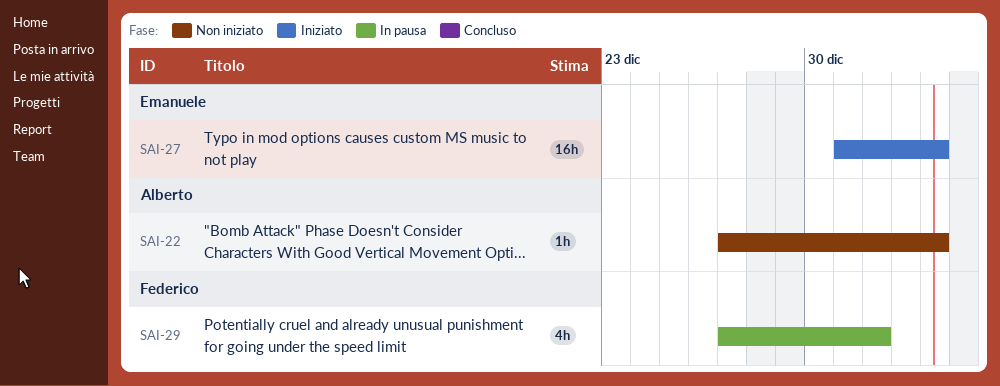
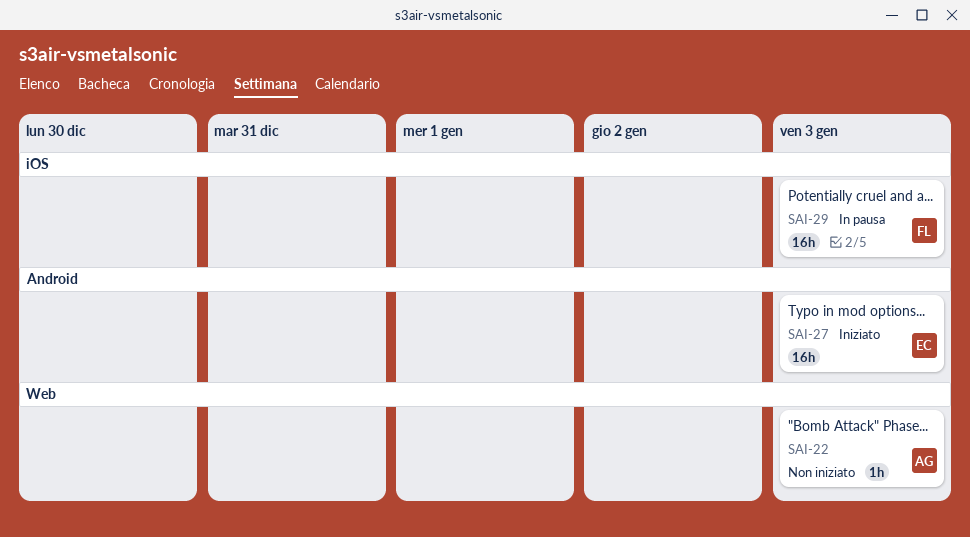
SAI-29, estimate: 4h -> 16h
SAI-29, due: Jan 1 -> Jan 3

